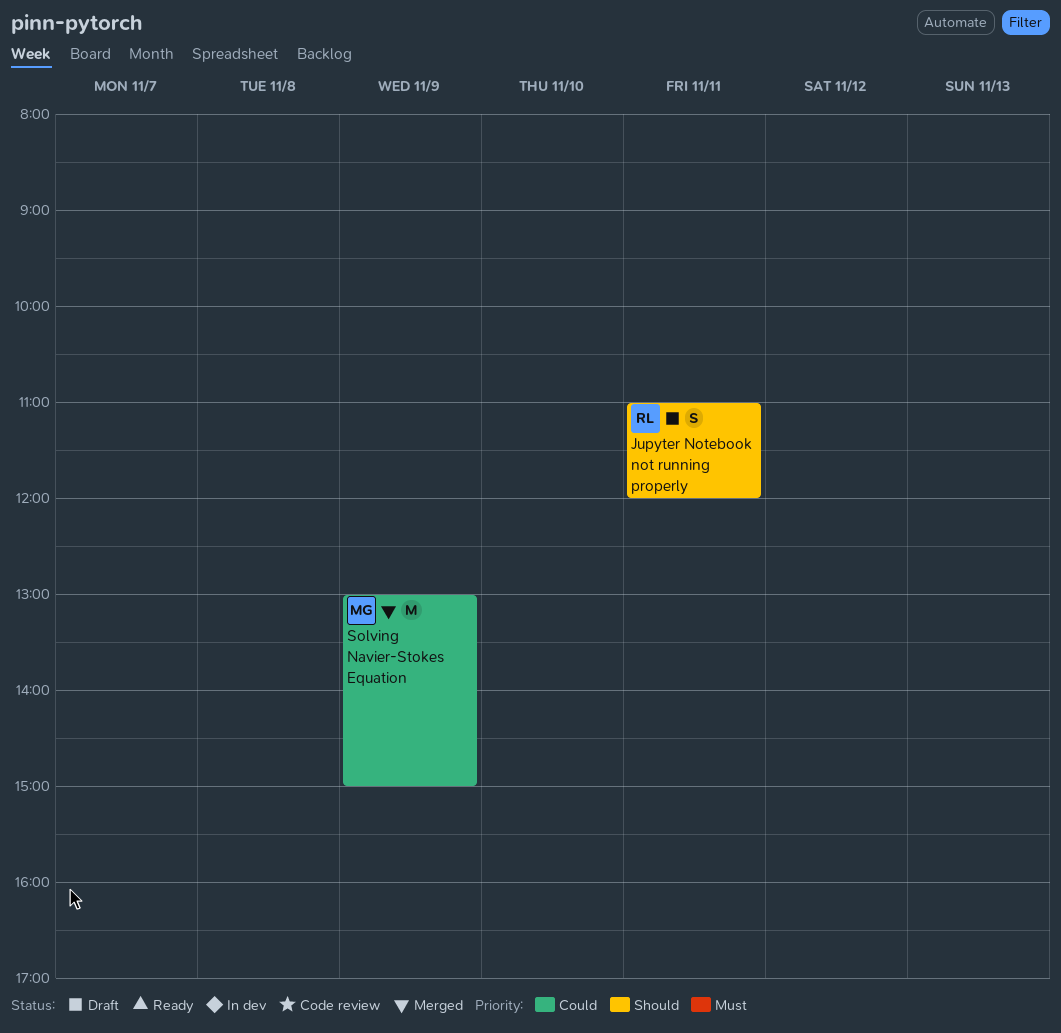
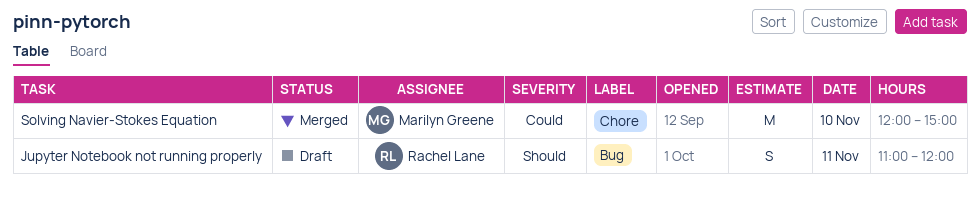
Solving Navier-Stokes Equation, day: Nov 9 -> Nov 10
Solving Navier-Stokes Equation, begins: 13:00 -> 12:00

